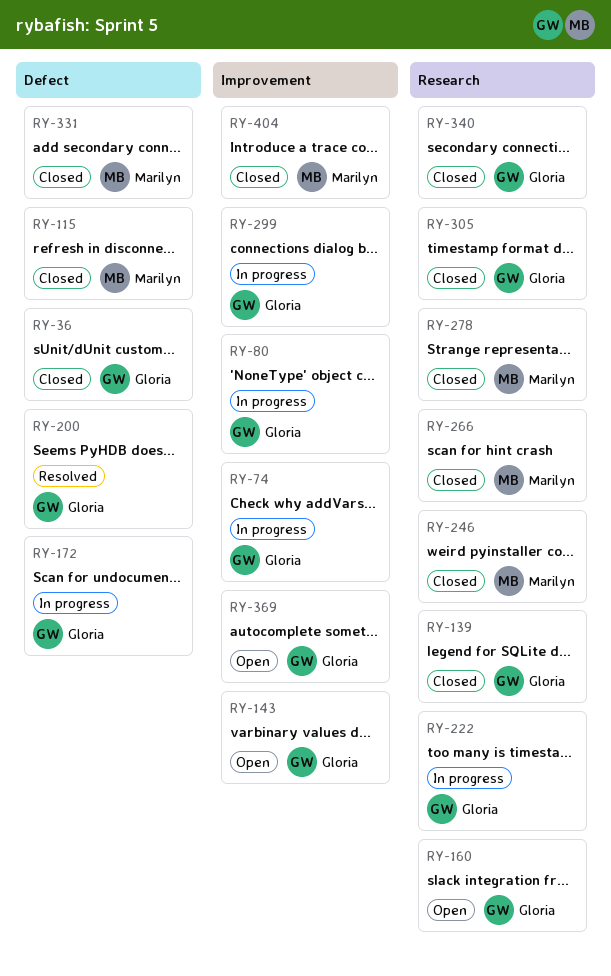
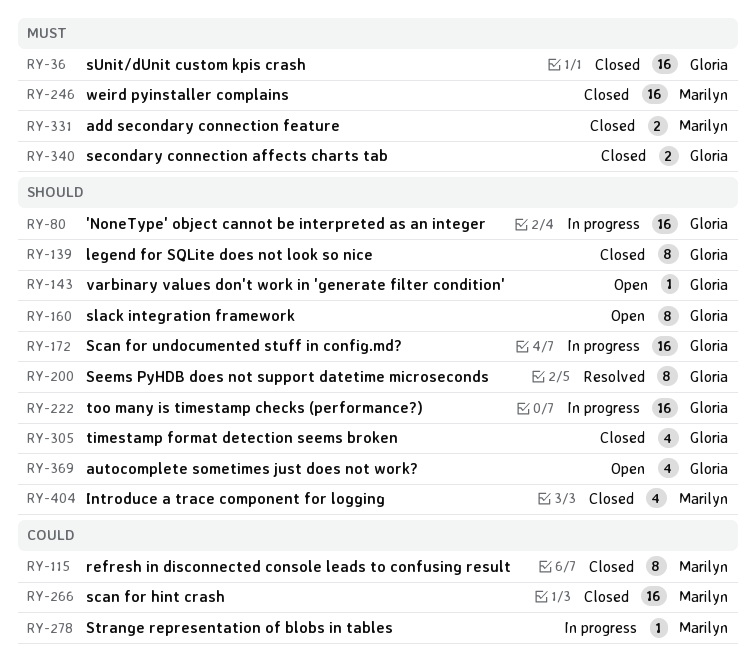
RY-74: present -> none
RY-278, status: Closed -> In progress
RY-299: present -> none

